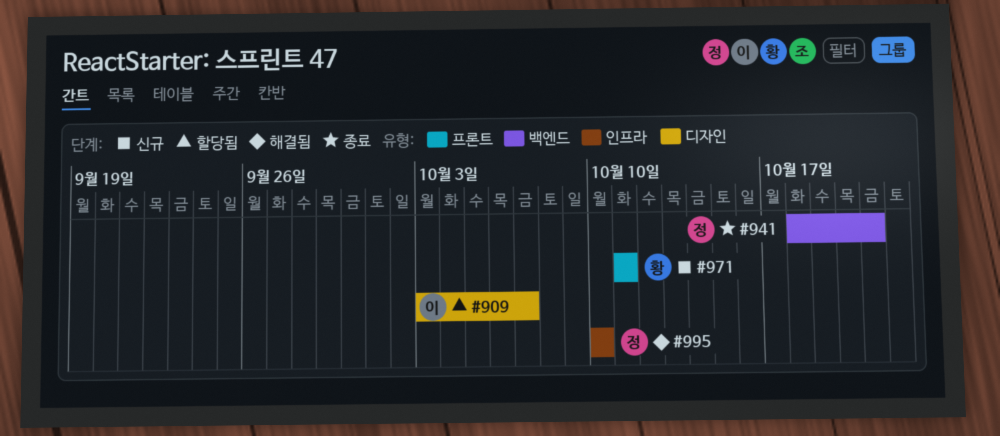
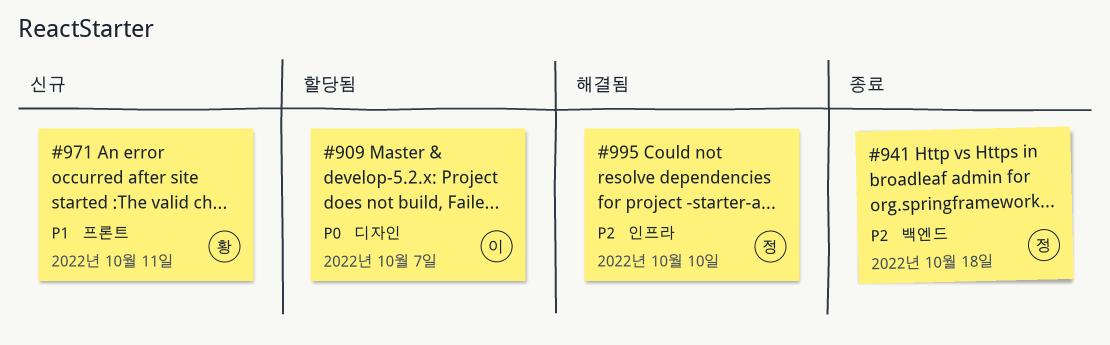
#941, due: Oct 21 -> Oct 18

